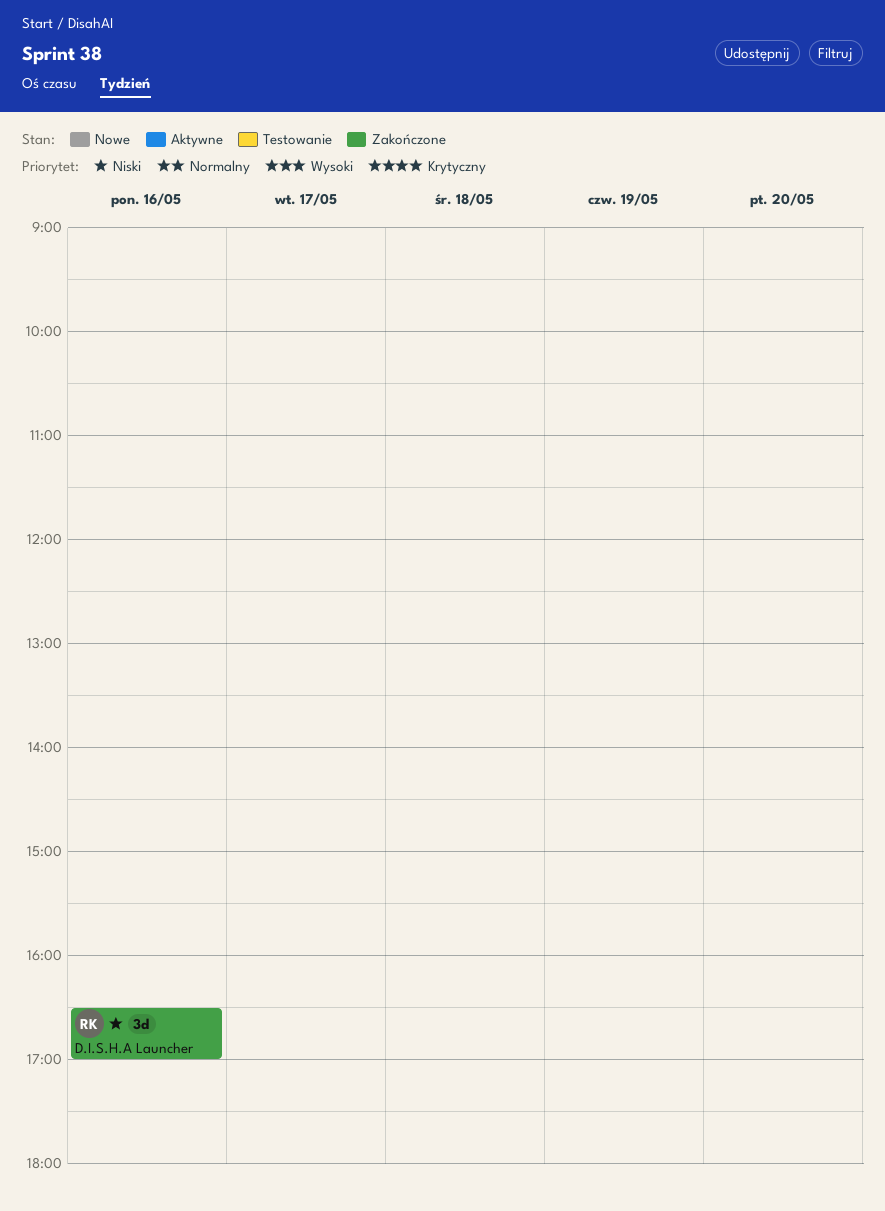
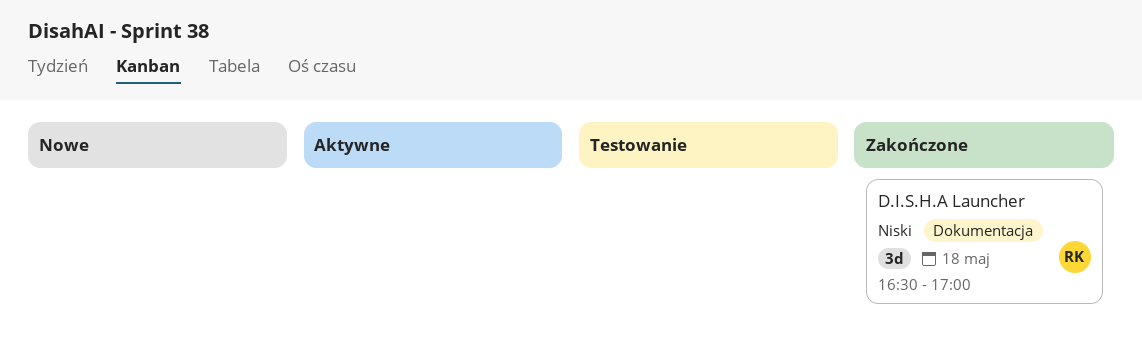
D.I.S.H.A Launcher, day: May 16 -> May 18

